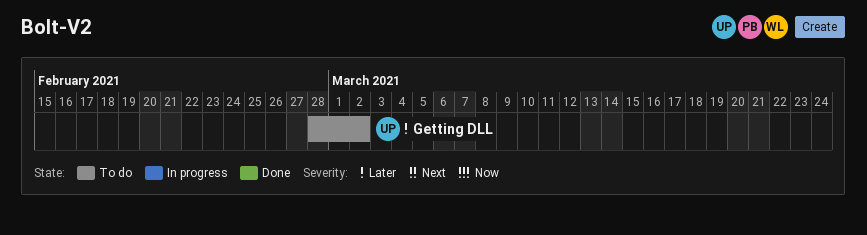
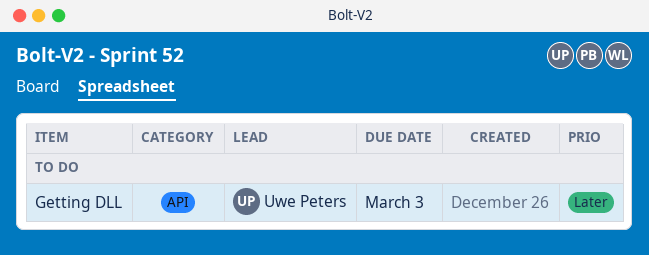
Getting DLL, due: Mar 2 -> Mar 3

